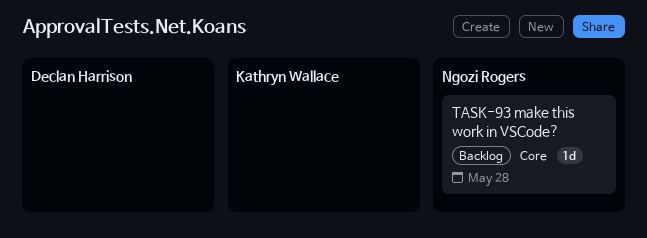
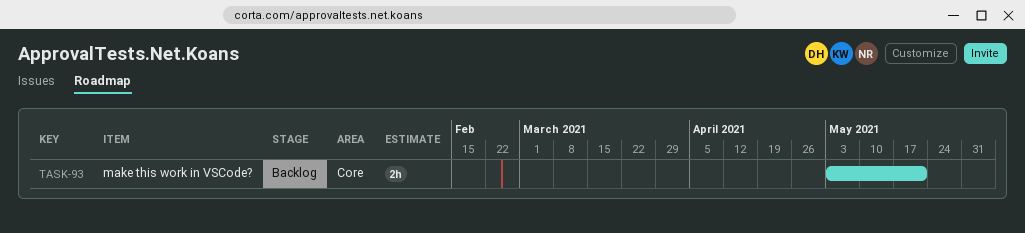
TASK-93, estimate: 1d -> 2h
TASK-93, due: May 28 -> May 21

